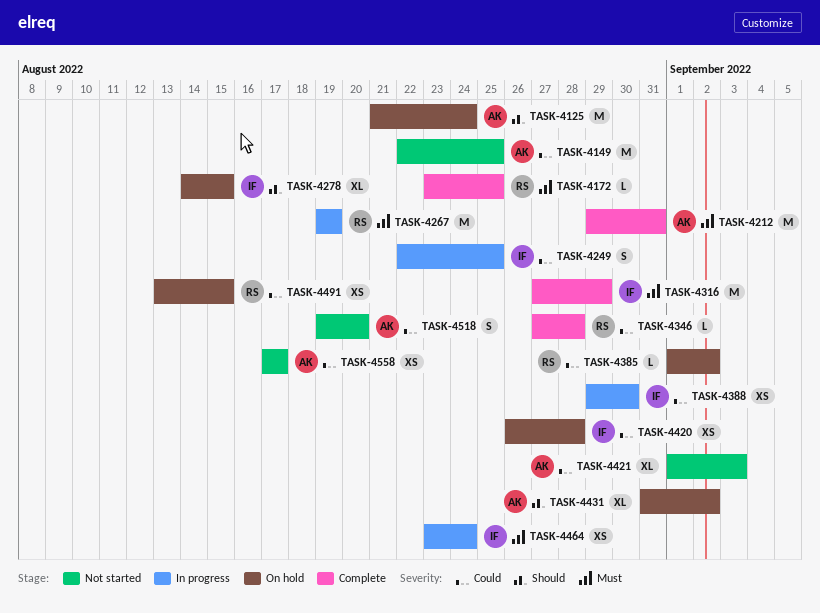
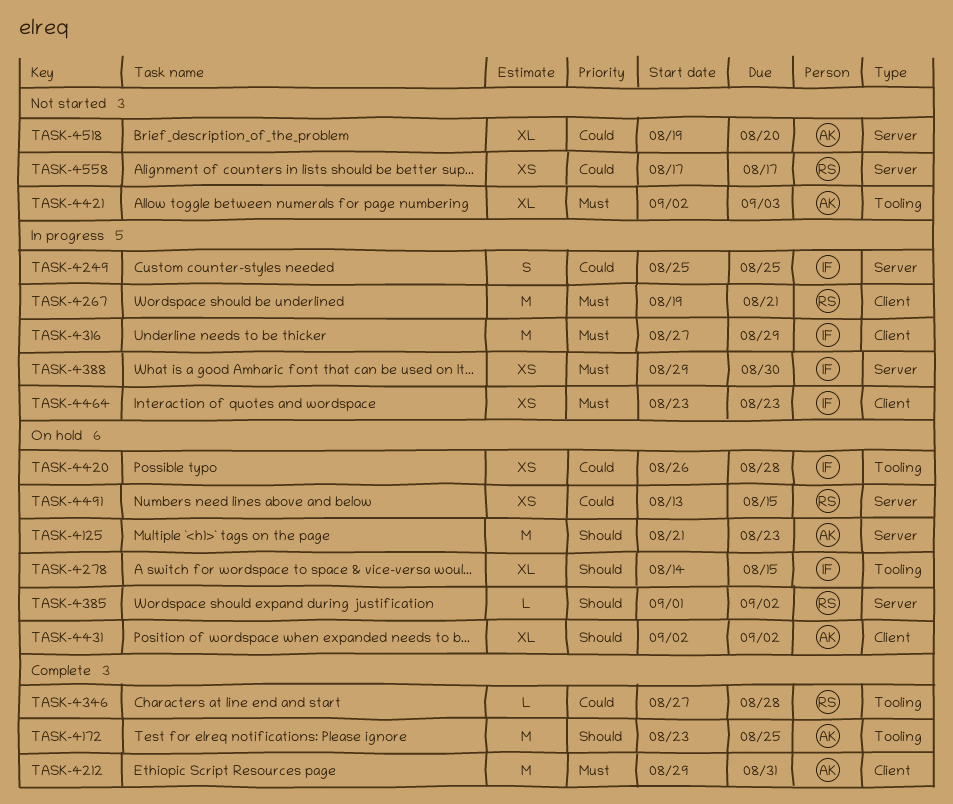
TASK-4125, due: Aug 24 -> Aug 23
TASK-4149: present -> none
TASK-4172, owner: RS -> AK
TASK-4172, priority: Must -> Should
TASK-4172, estimate: L -> M
TASK-4249, start: Aug 22 -> Aug 25
TASK-4267, due: Aug 19 -> Aug 21
TASK-4316, status: Complete -> In progress
TASK-4385, priority: Could -> Should
TASK-4388, priority: Could -> Must
TASK-4421, priority: Could -> Must
TASK-4421, start: Sep 1 -> Sep 2
TASK-4431, start: Aug 31 -> Sep 2
TASK-4464, due: Aug 24 -> Aug 23
TASK-4518, estimate: S -> XL
TASK-4558, owner: AK -> RS

